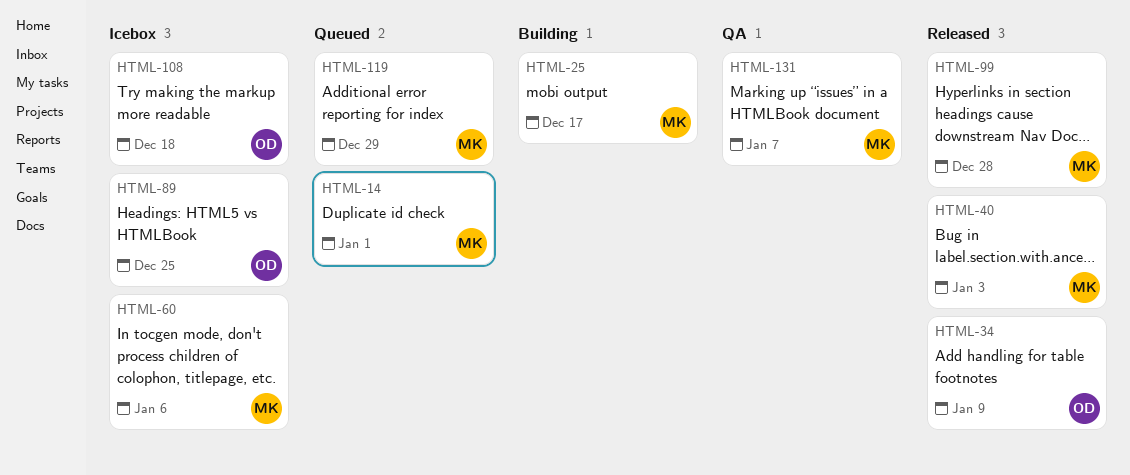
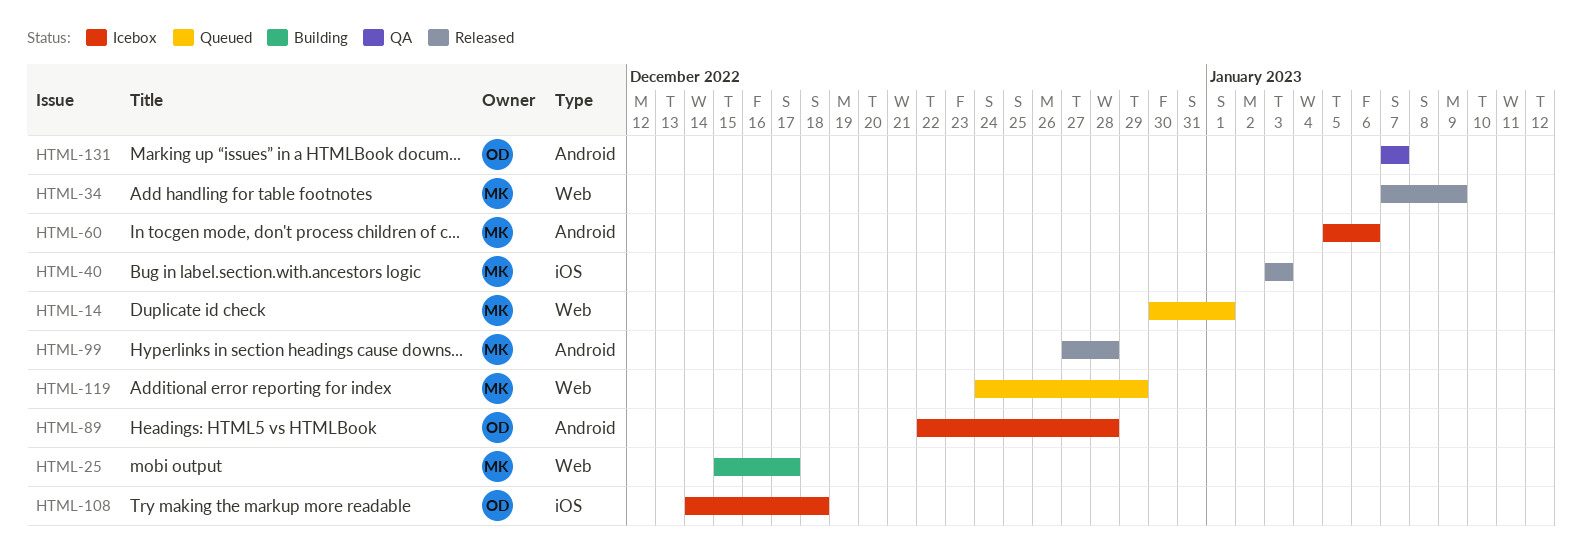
HTML-34, owner: OD -> MK
HTML-89, due: Dec 25 -> Dec 28
HTML-131, owner: MK -> OD

